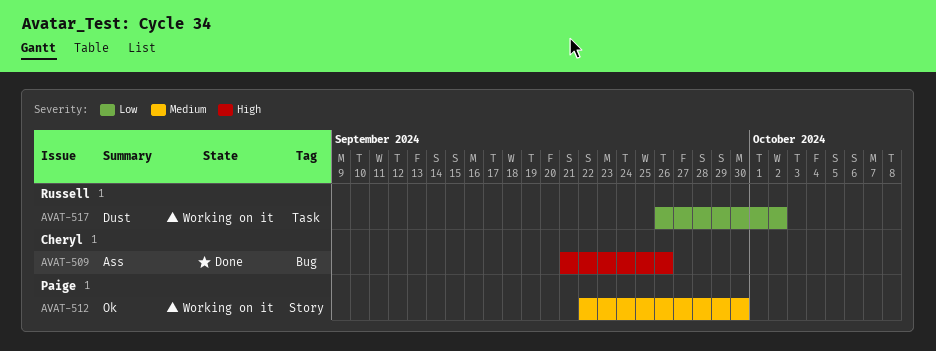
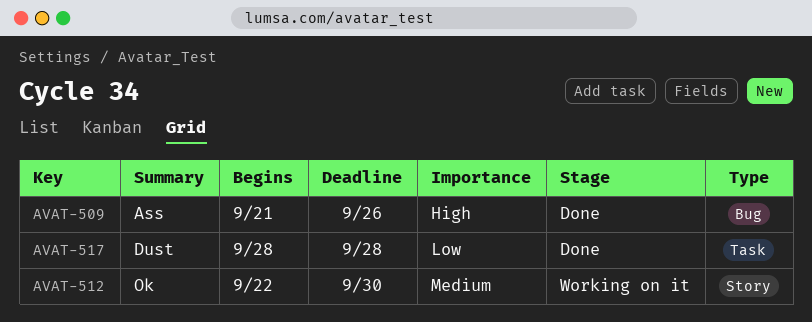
AVAT-517, status: Working on it -> Done
AVAT-517, start: Sep 26 -> Sep 28
AVAT-517, due: Oct 2 -> Sep 28

